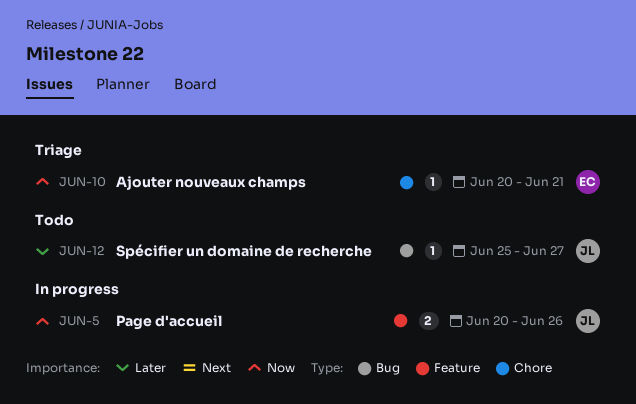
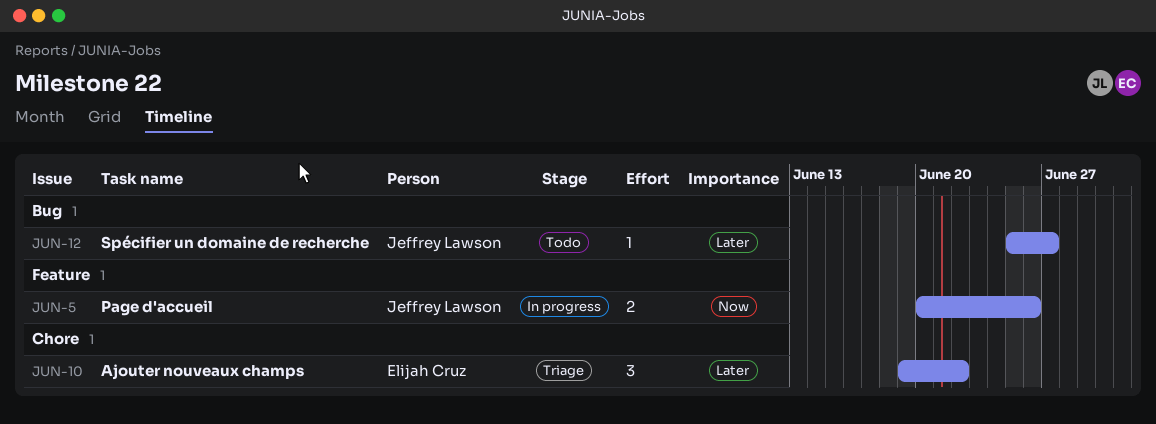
JUN-10, priority: Now -> Later
JUN-10, estimate: 1 -> 3
JUN-10, start: Jun 20 -> Jun 19
JUN-10, due: Jun 21 -> Jun 22

